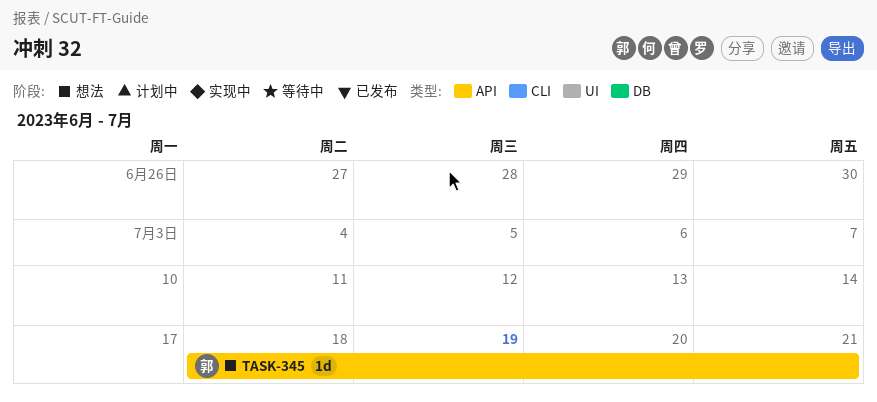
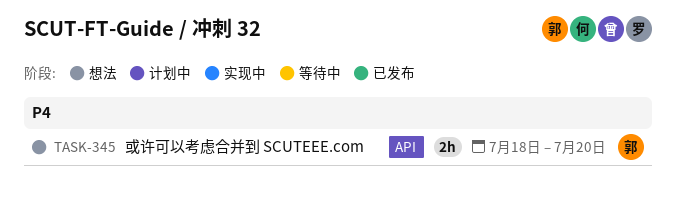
TASK-345, estimate: 1d -> 2h
TASK-345, due: Jul 21 -> Jul 20

